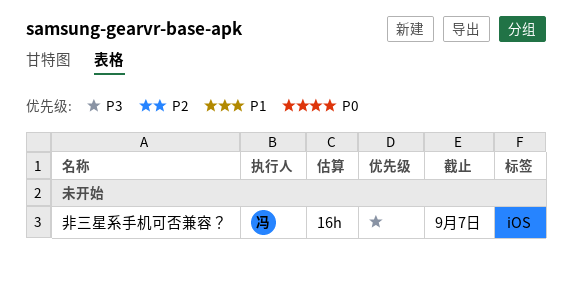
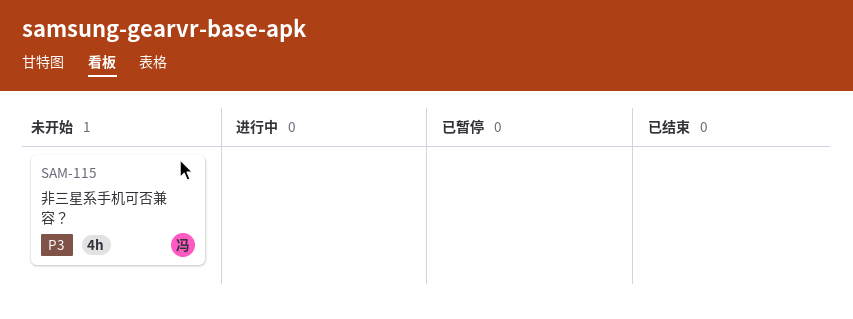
非三星系手机可否兼容？, estimate: 16h -> 4h

